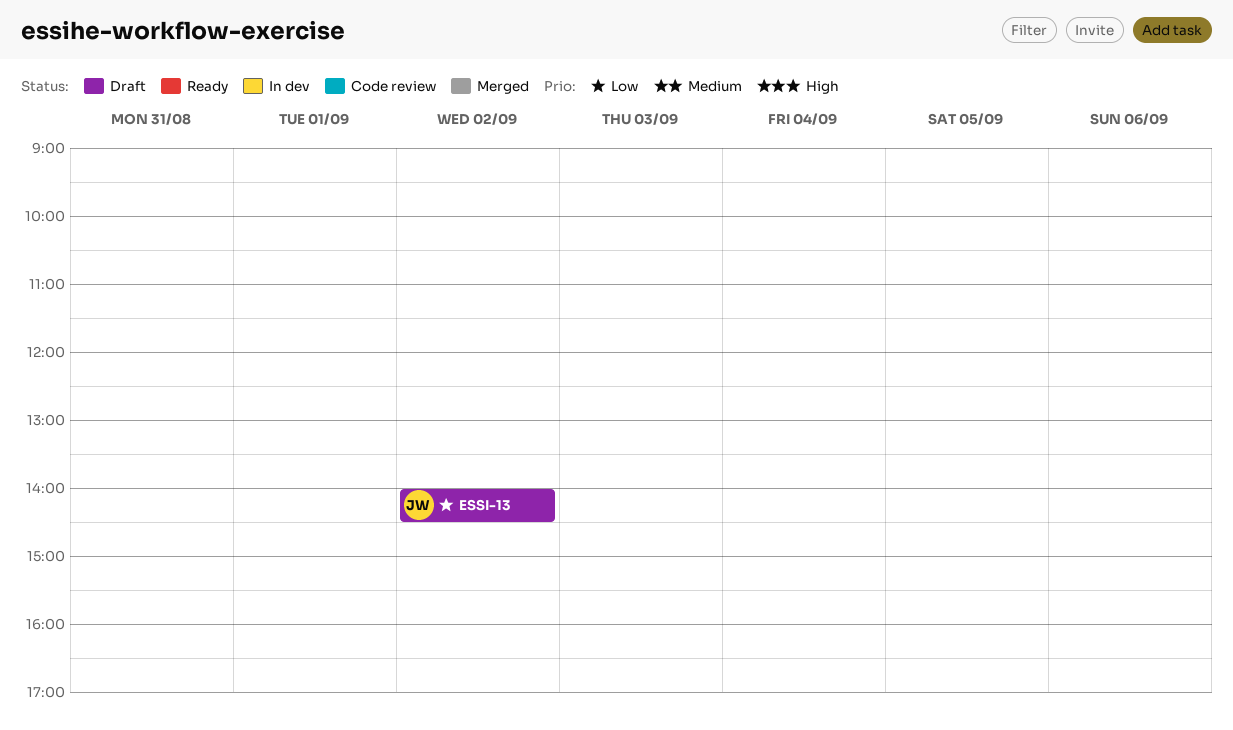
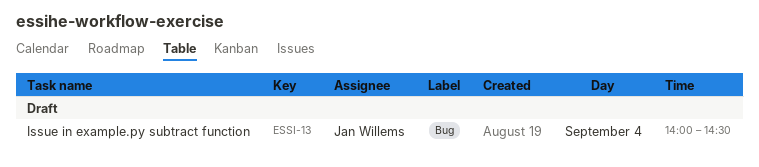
ESSI-13, day: Sep 2 -> Sep 4

